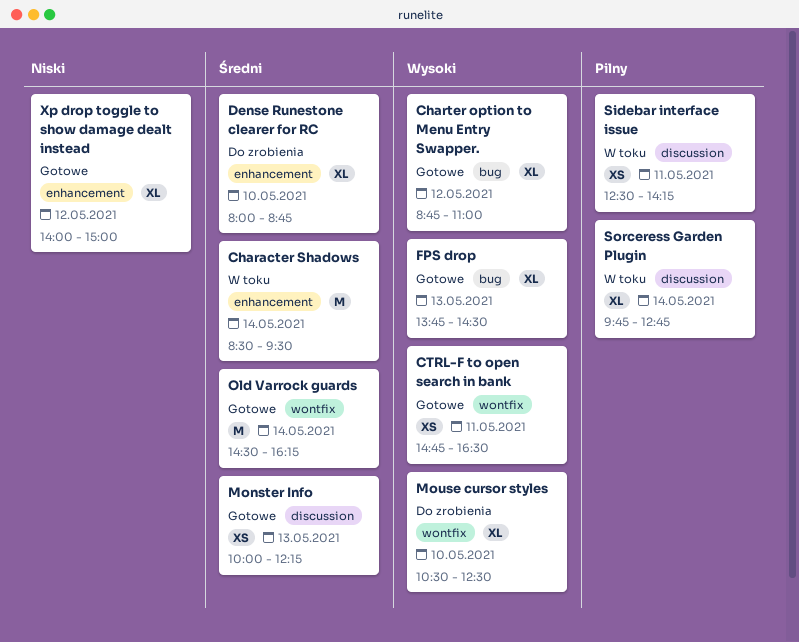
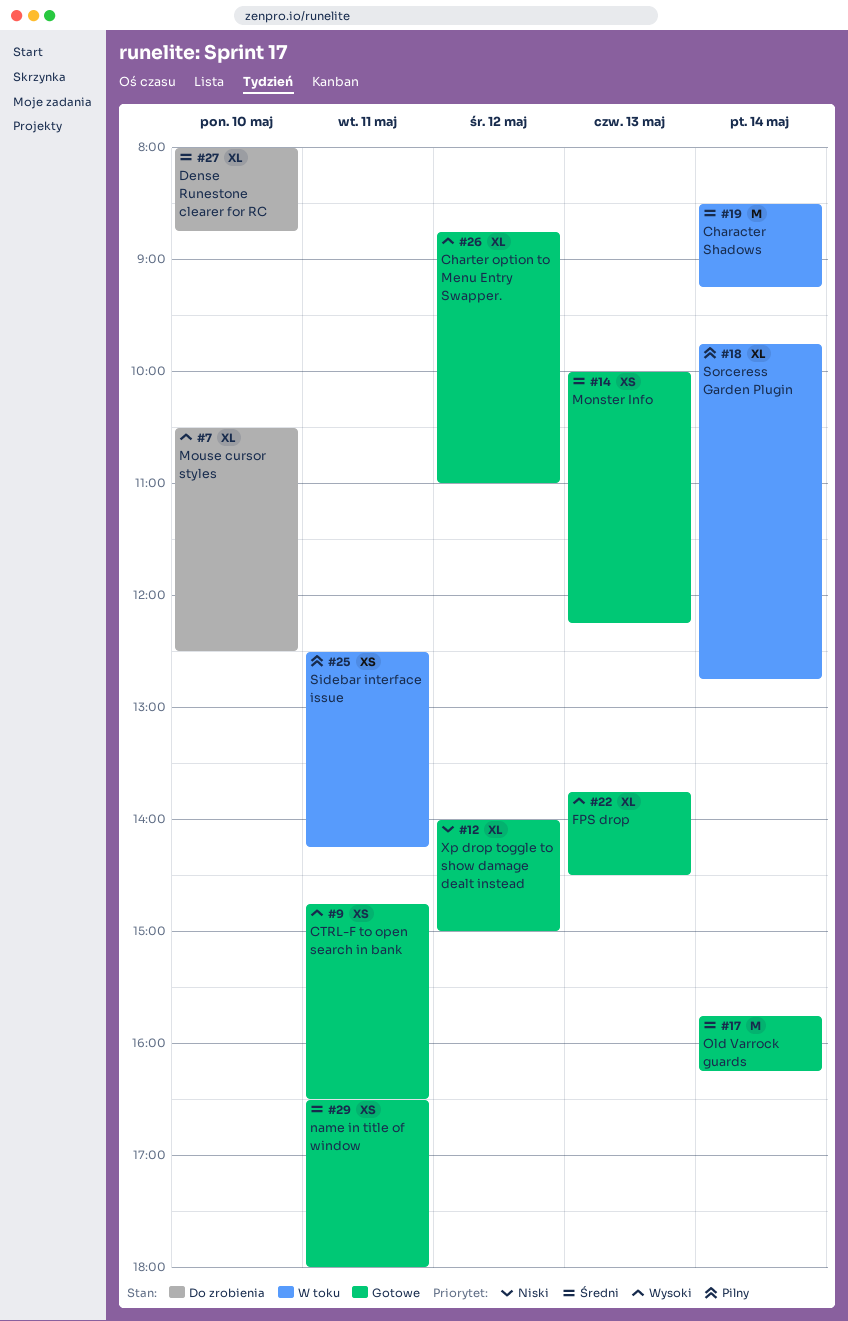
Character Shadows, ends: 09:30 -> 09:15
name in title of window: none -> present
Old Varrock guards, begins: 14:30 -> 15:45

